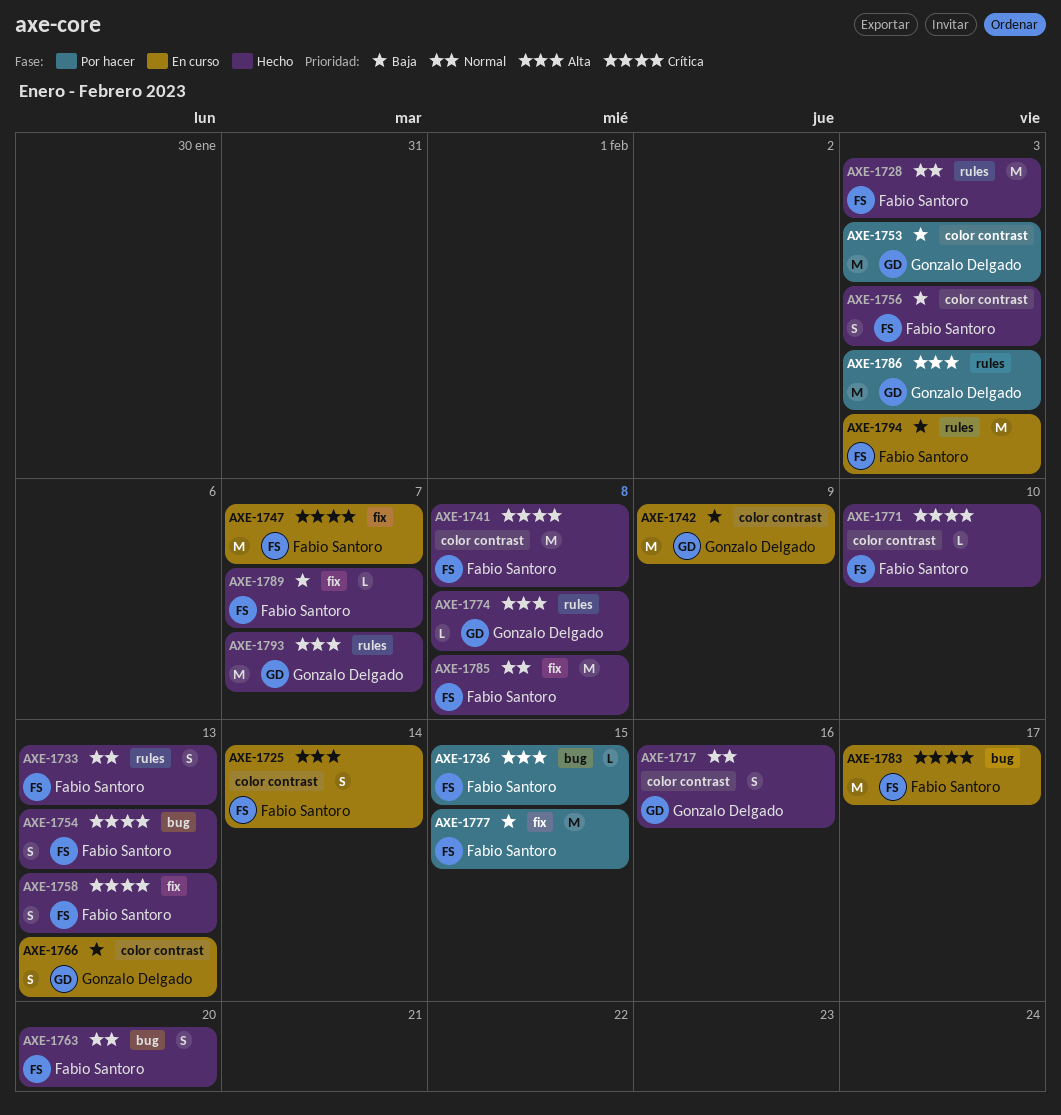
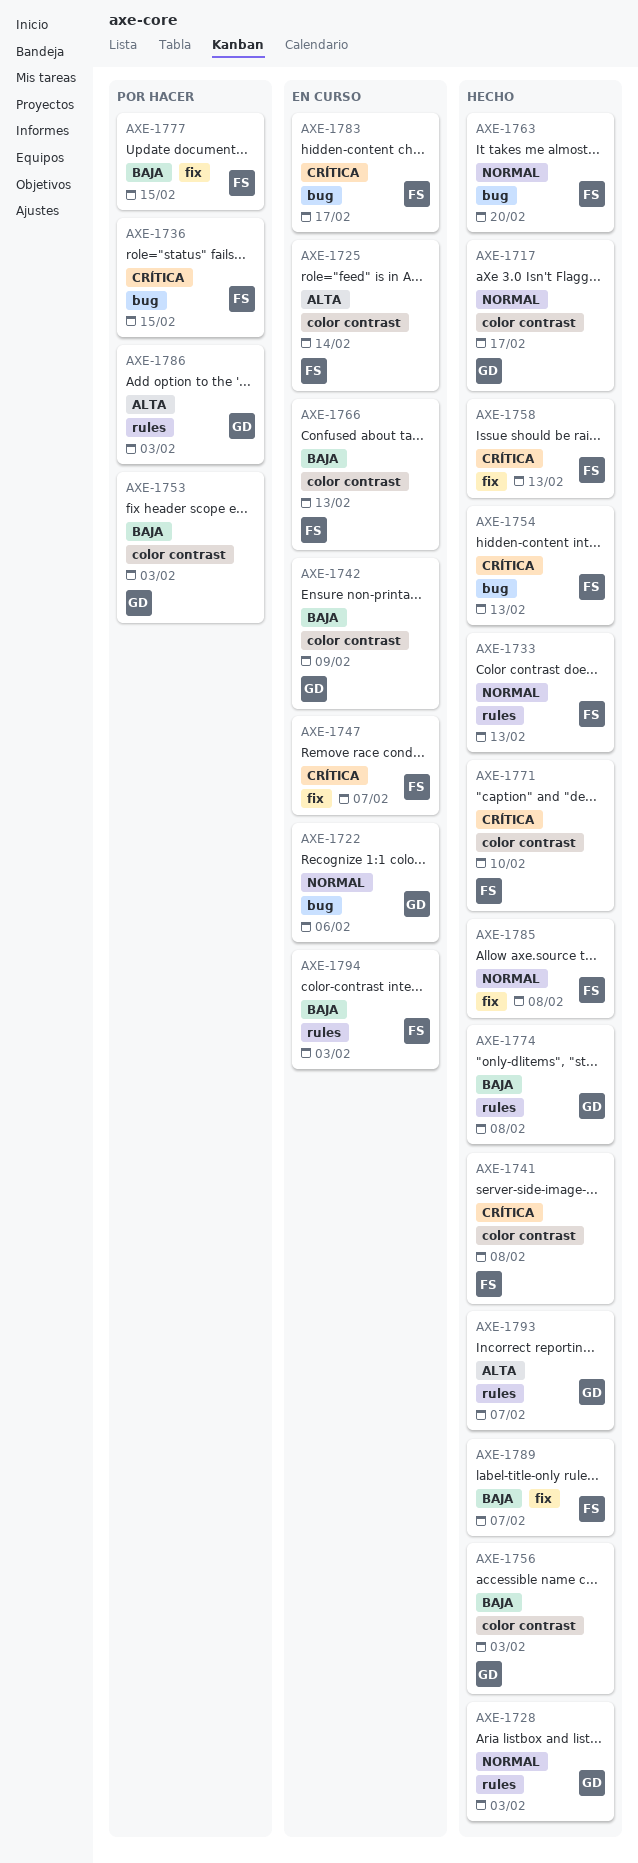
AXE-1717, due: Feb 16 -> Feb 17
AXE-1722: none -> present
AXE-1728, owner: Fabio Santoro -> Gonzalo Delgado
AXE-1736, priority: Alta -> Crítica
AXE-1756, owner: Fabio Santoro -> Gonzalo Delgado
AXE-1766, owner: Gonzalo Delgado -> Fabio Santoro
AXE-1774, priority: Alta -> Baja

